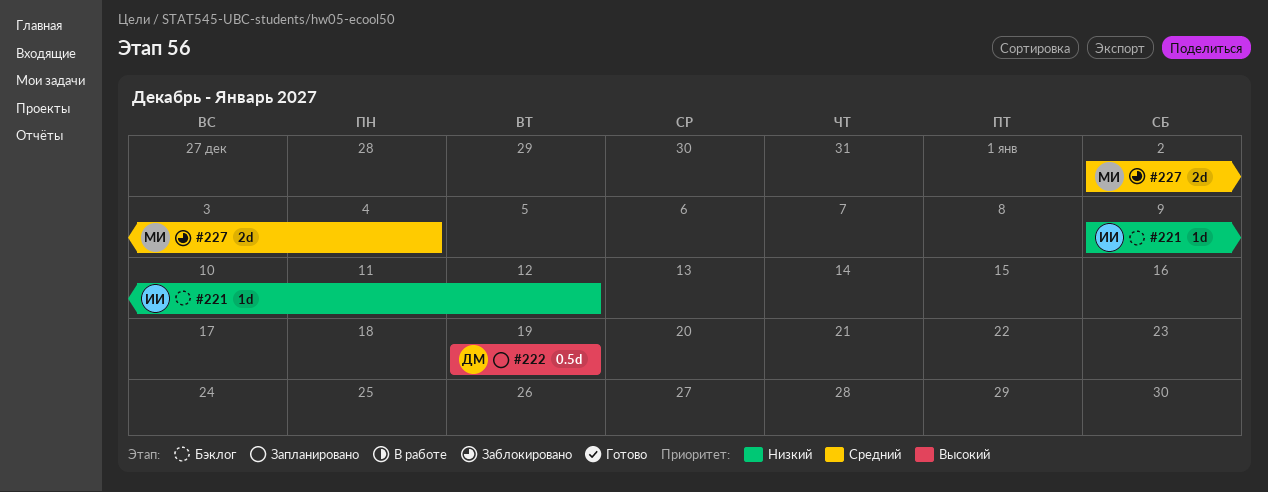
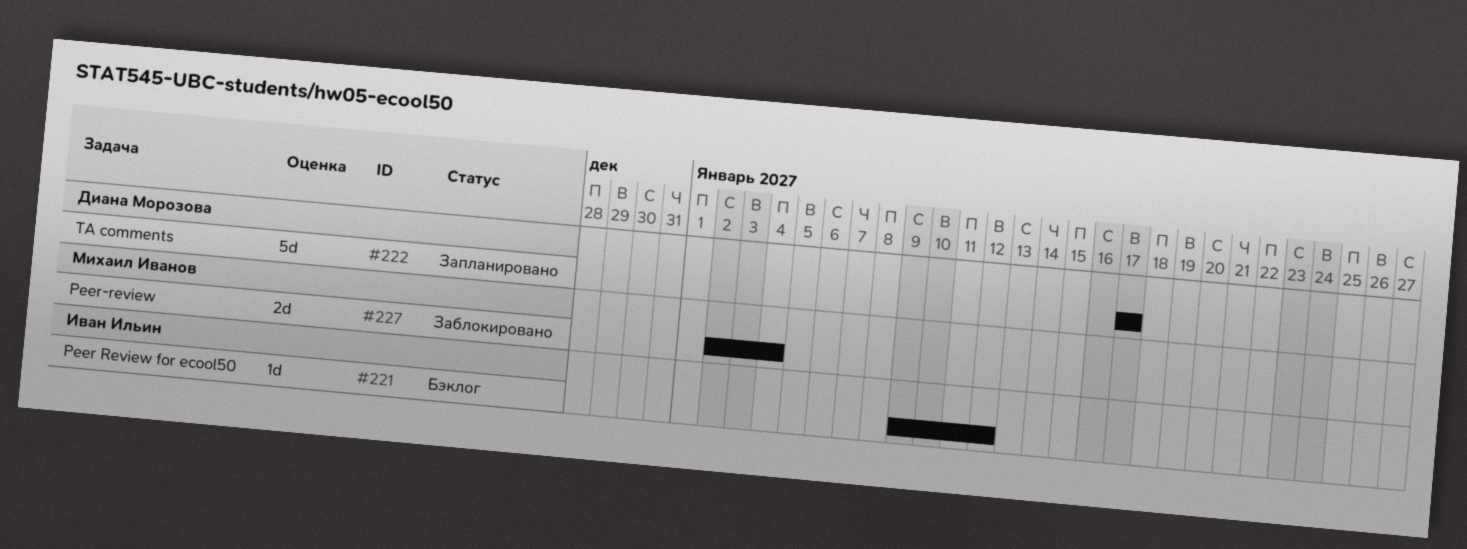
#222, estimate: 0.5d -> 5d
#222, start: Jan 19 -> Jan 17
#222, due: Jan 19 -> Jan 17

